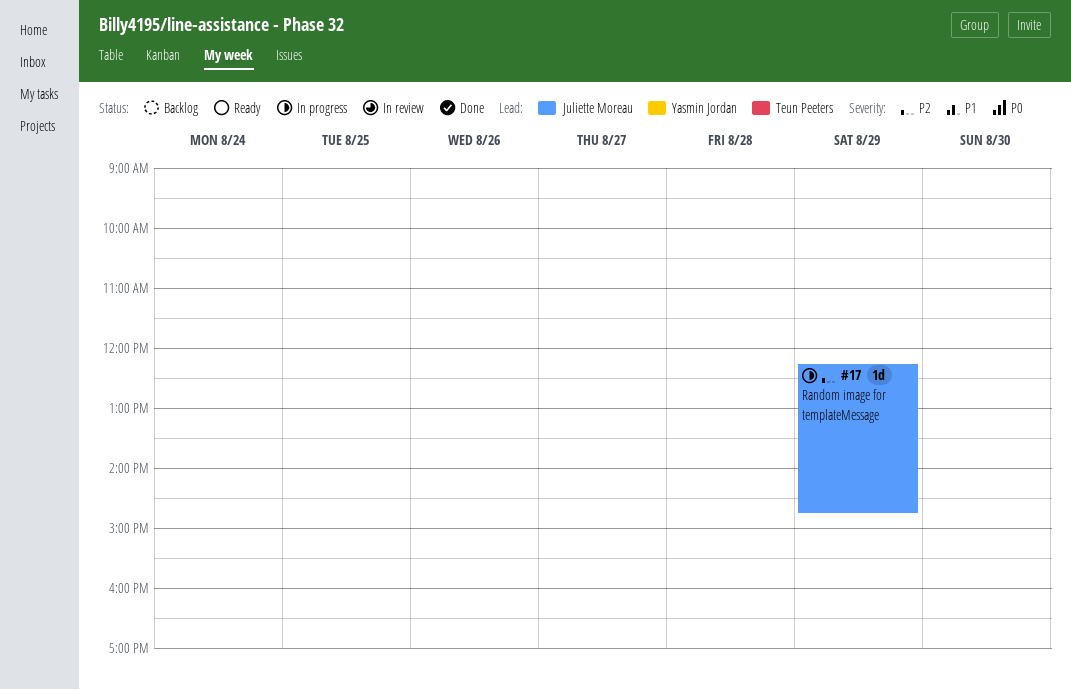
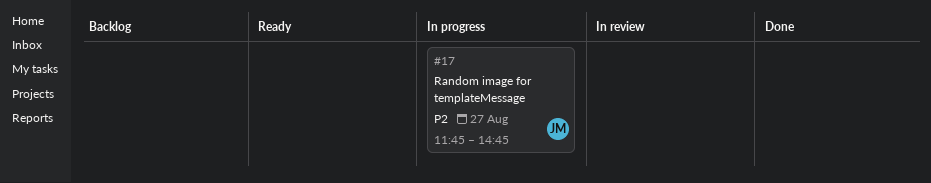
#17, day: Aug 29 -> Aug 27
#17, begins: 12:15 -> 11:45

